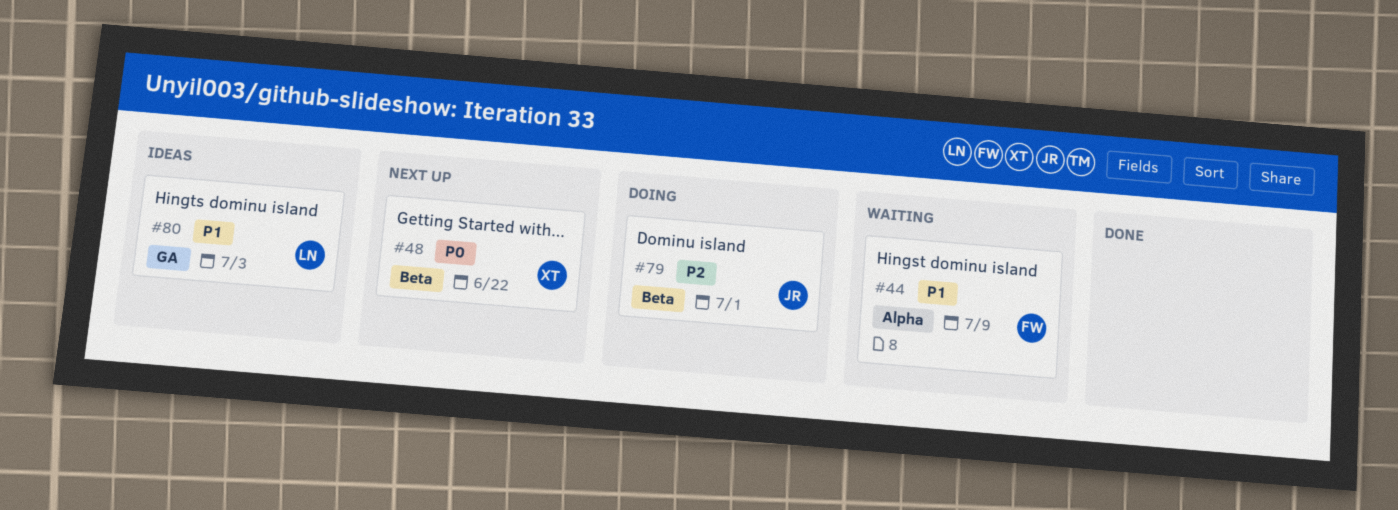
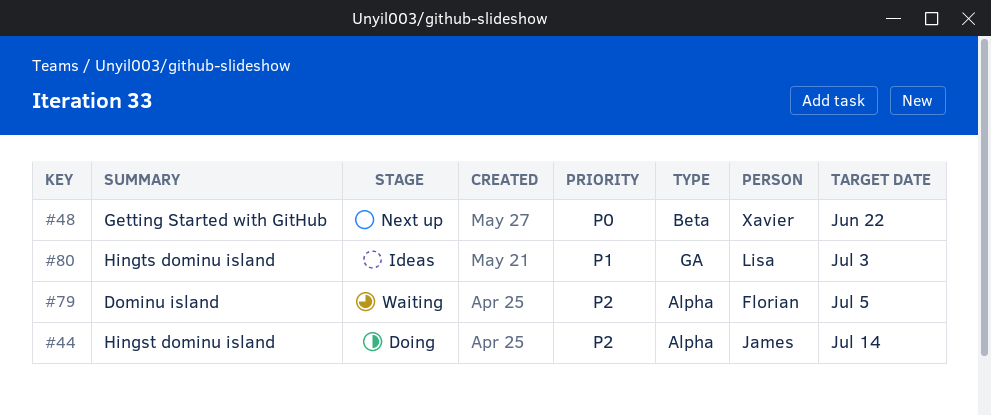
#44, status: Waiting -> Doing
#44, owner: Florian -> James
#44, priority: P1 -> P2
#44, due: Jul 9 -> Jul 14
#79, status: Doing -> Waiting
#79, owner: James -> Florian
#79, label: Beta -> Alpha
#79, due: Jul 1 -> Jul 5

